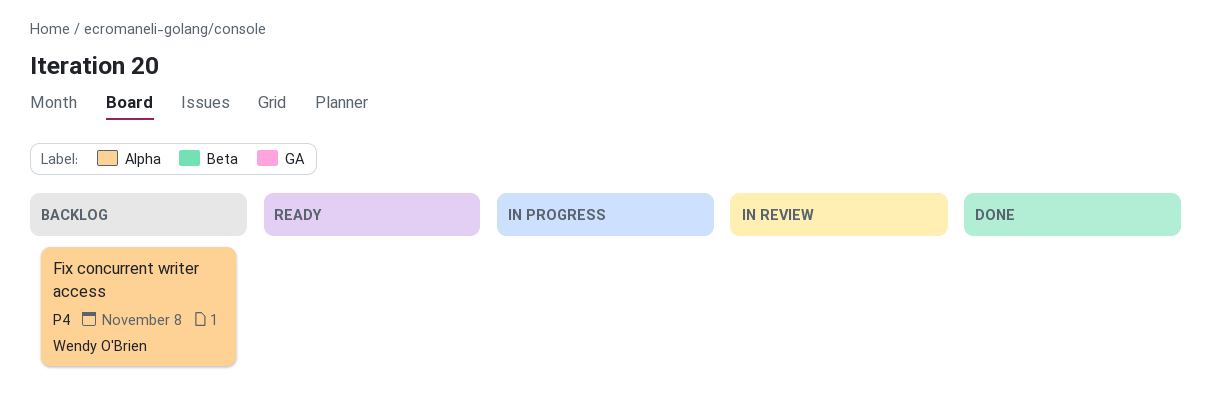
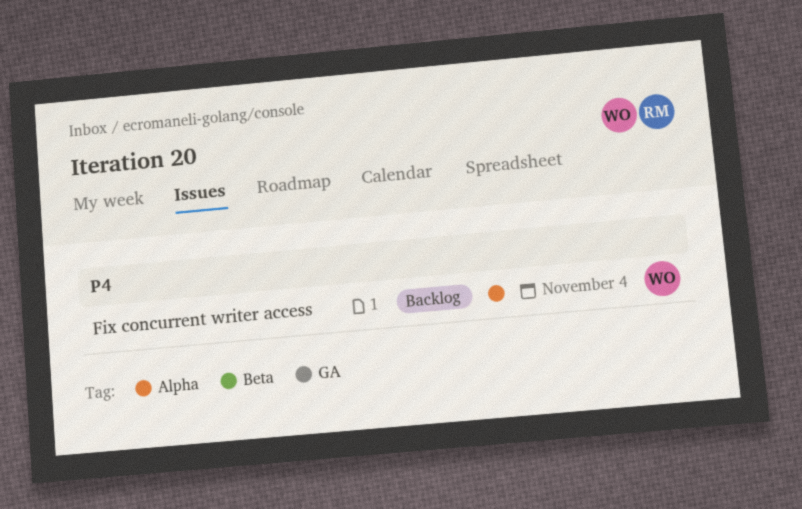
Fix concurrent writer access, due: Nov 8 -> Nov 4

